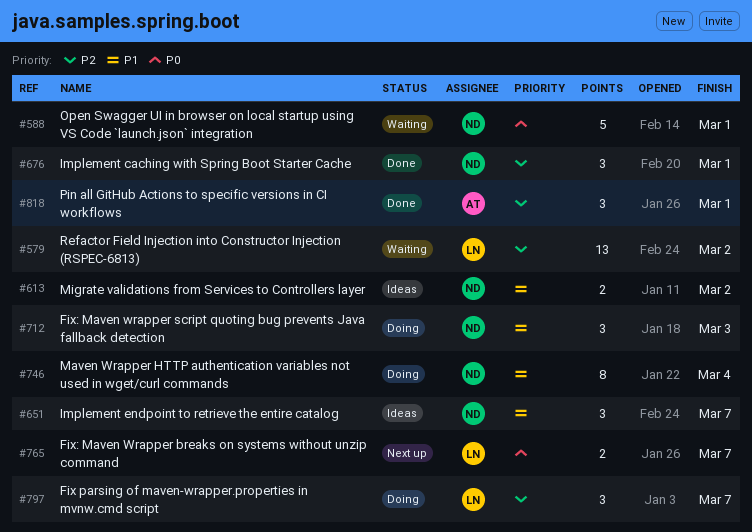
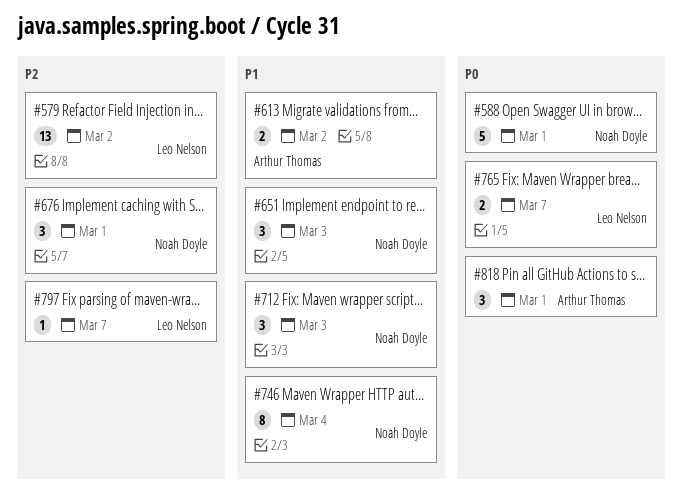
#613, owner: Noah Doyle -> Arthur Thomas
#651, due: Mar 7 -> Mar 3
#797, estimate: 3 -> 1
#818, priority: P2 -> P0

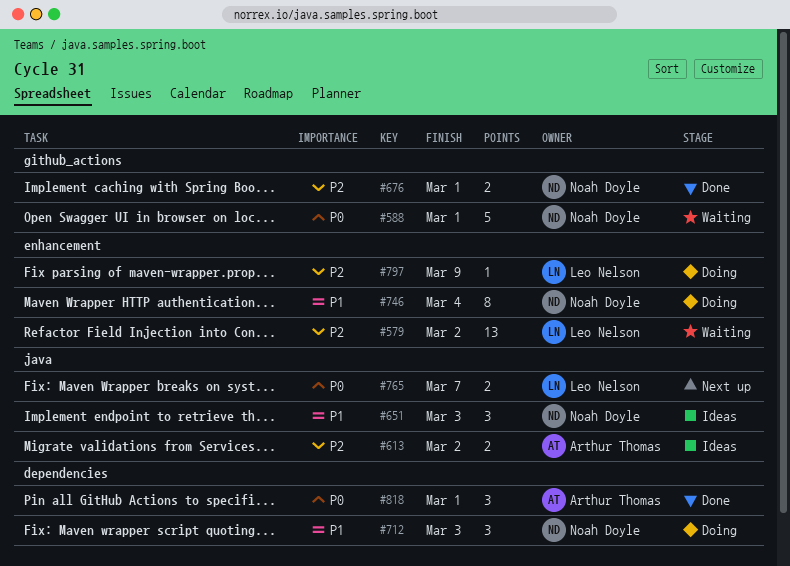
#613, priority: P1 -> P2
#676, estimate: 3 -> 2
#797, due: Mar 7 -> Mar 9

